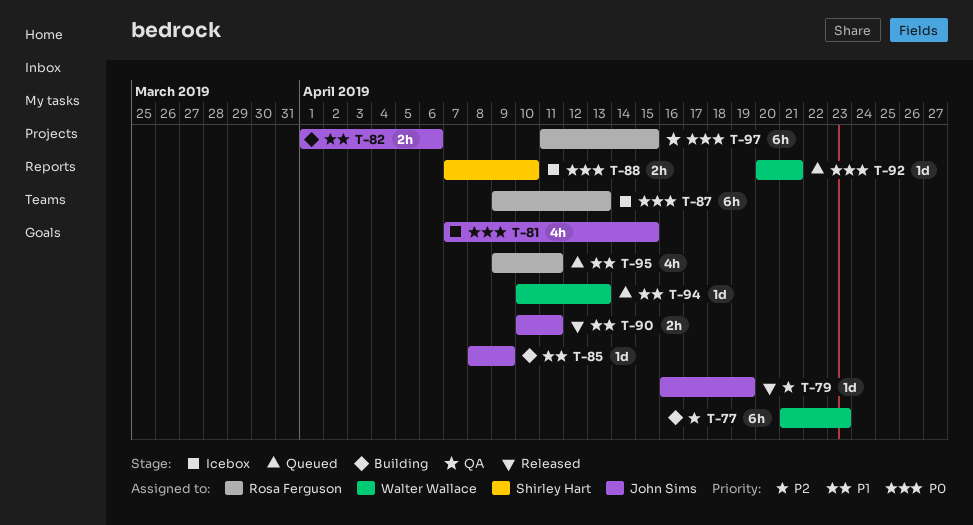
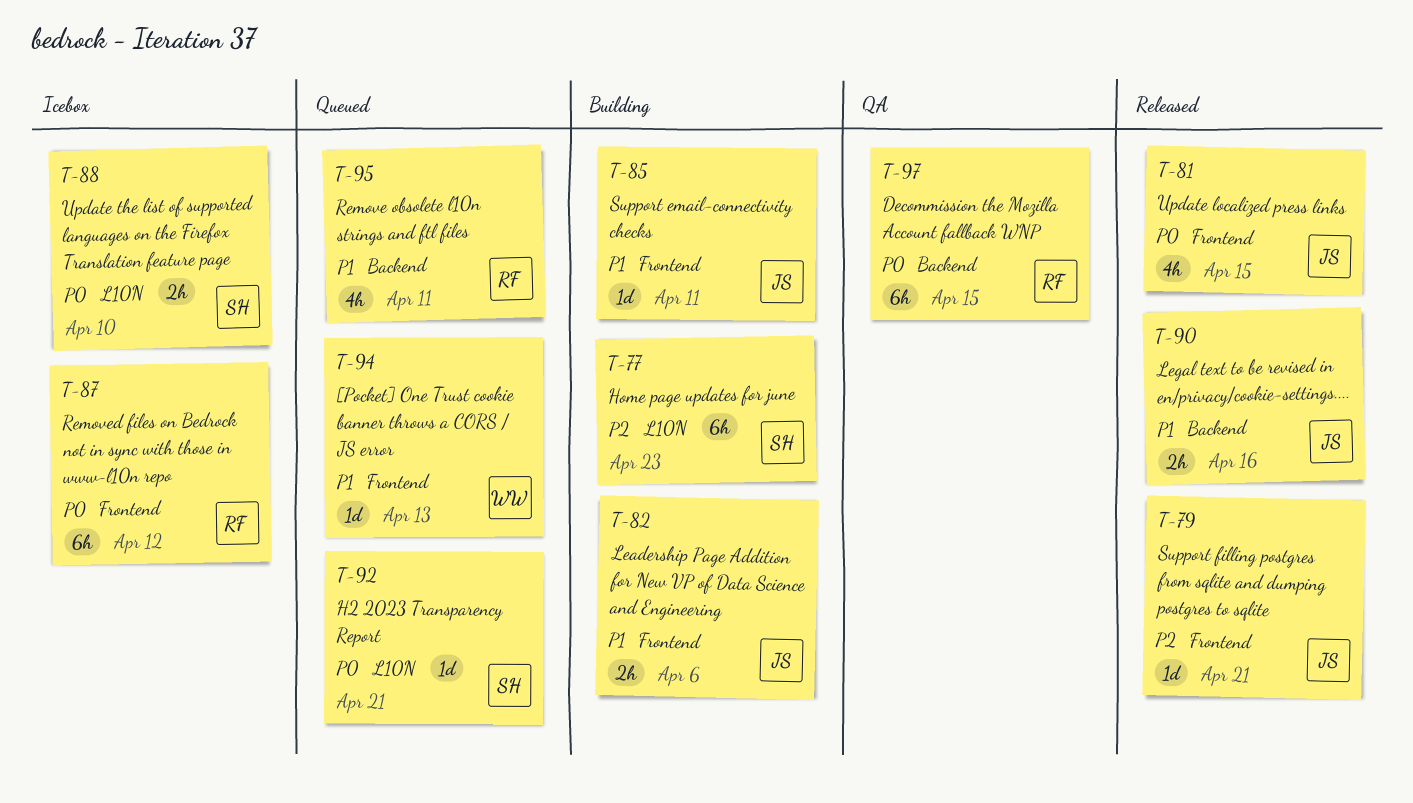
T-77, owner: Walter Wallace -> Shirley Hart
T-79, due: Apr 19 -> Apr 21
T-81, status: Icebox -> Released
T-85, due: Apr 9 -> Apr 11
T-87, due: Apr 13 -> Apr 12
T-90, due: Apr 11 -> Apr 16
T-92, owner: Walter Wallace -> Shirley Hart

